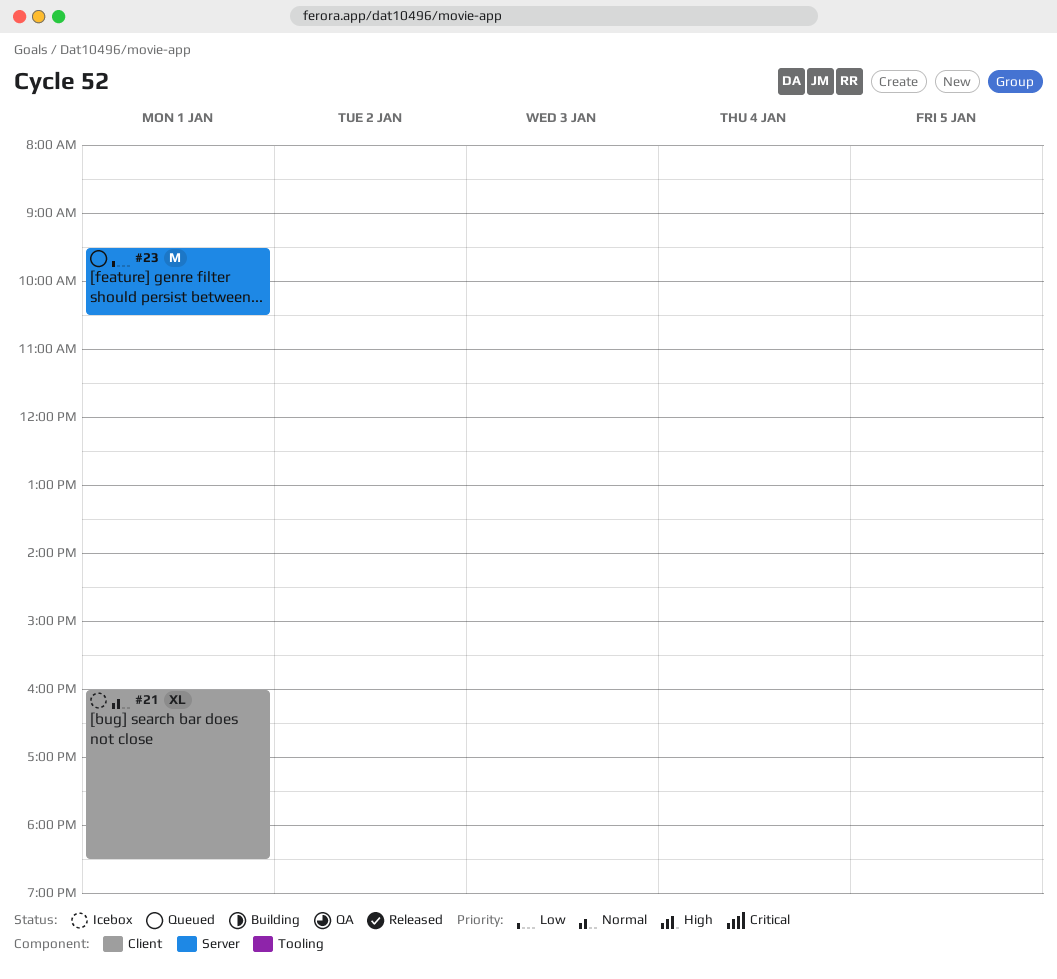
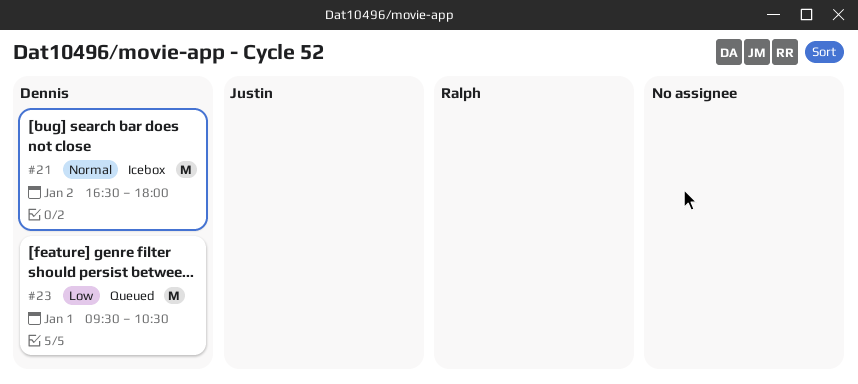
#21, estimate: XL -> M
#21, day: Jan 1 -> Jan 2
#21, begins: 16:00 -> 16:30
#21, ends: 18:30 -> 18:00

